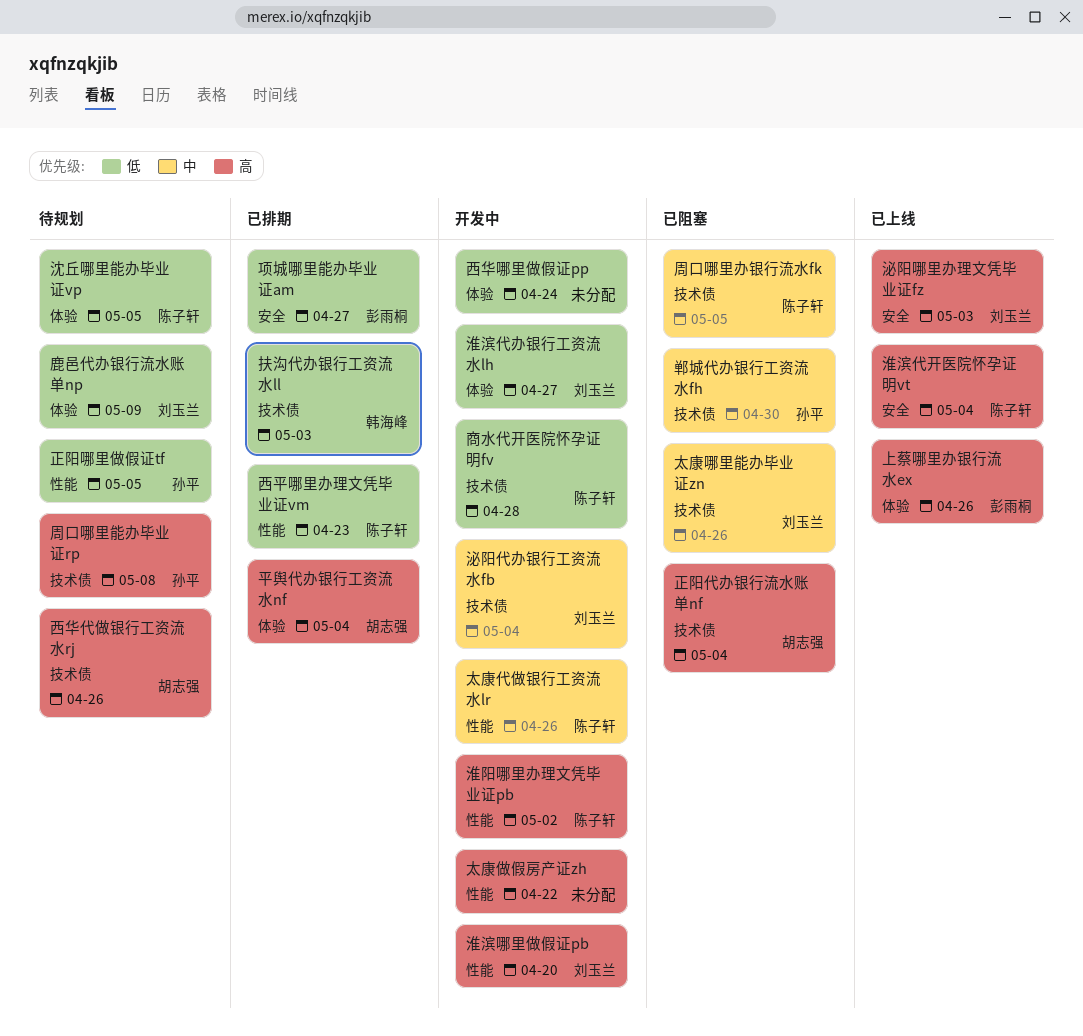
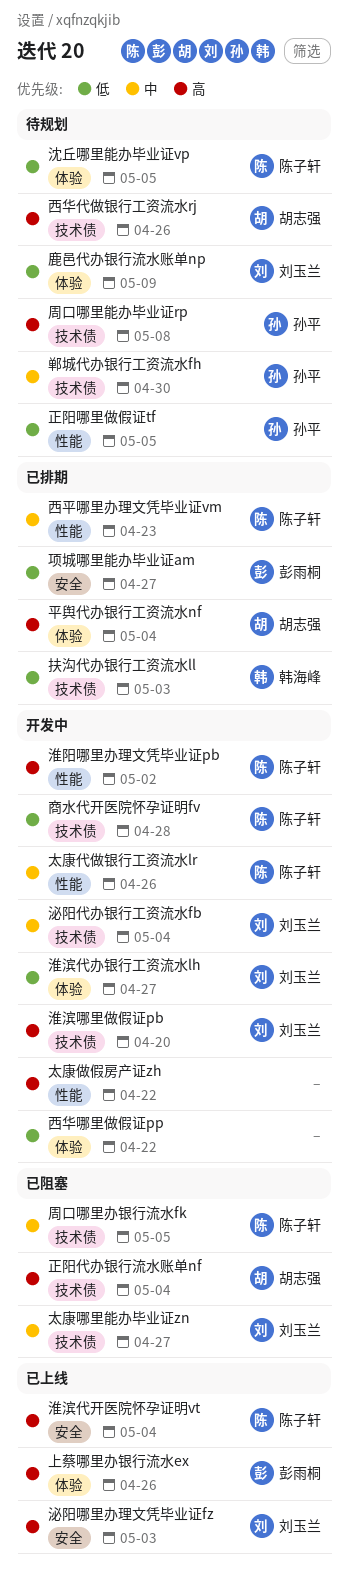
太康哪里能办毕业证zn, due: Apr 26 -> Apr 27
淮滨哪里做假证pb, label: 性能 -> 技术债
西华哪里做假证pp, due: Apr 24 -> Apr 22
西平哪里办理文凭毕业证vm, priority: 低 -> 中
郸城代办银行工资流水fh, status: 已阻塞 -> 待规划

